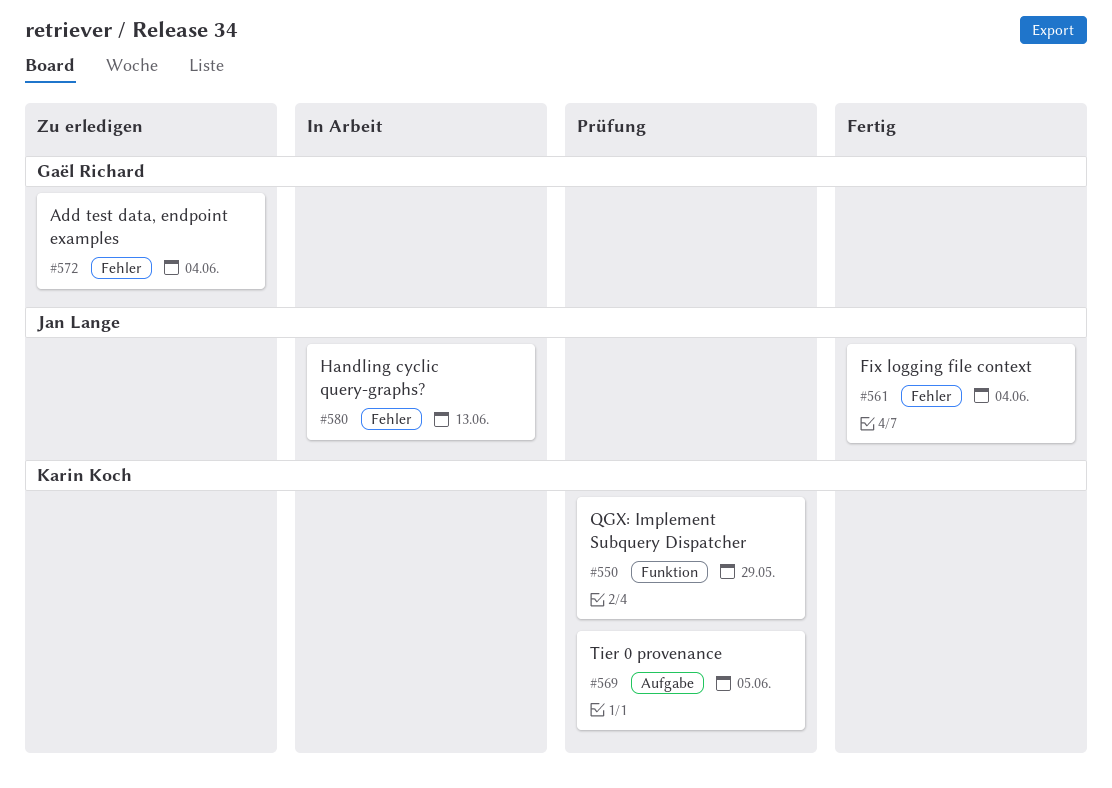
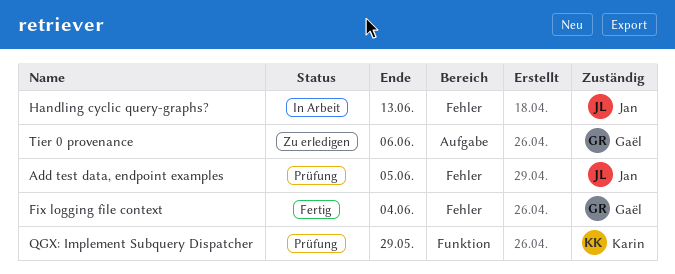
Add test data, endpoint examples, status: Zu erledigen -> Prüfung
Add test data, endpoint examples, owner: Gaël Richard -> Jan Lange
Add test data, endpoint examples, due: Jun 4 -> Jun 5
Fix logging file context, owner: Jan Lange -> Gaël Richard
Tier 0 provenance, status: Prüfung -> Zu erledigen
Tier 0 provenance, owner: Karin Koch -> Gaël Richard
Tier 0 provenance, due: Jun 5 -> Jun 6

